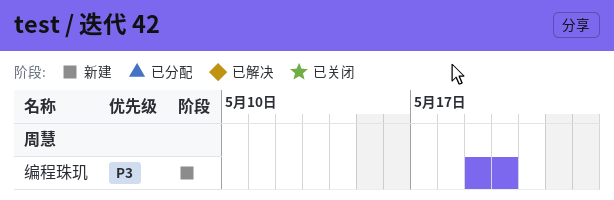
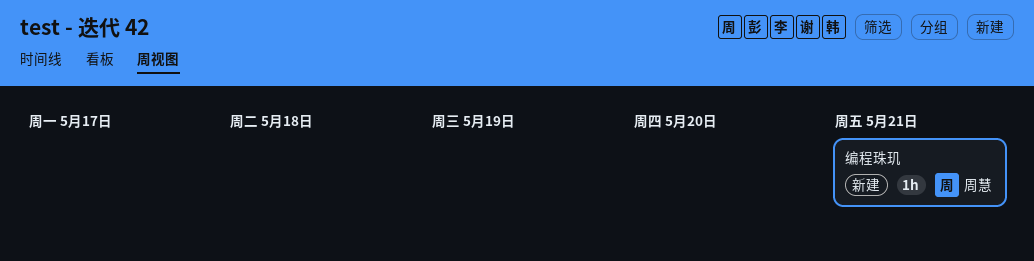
编程珠玑, due: May 20 -> May 21

